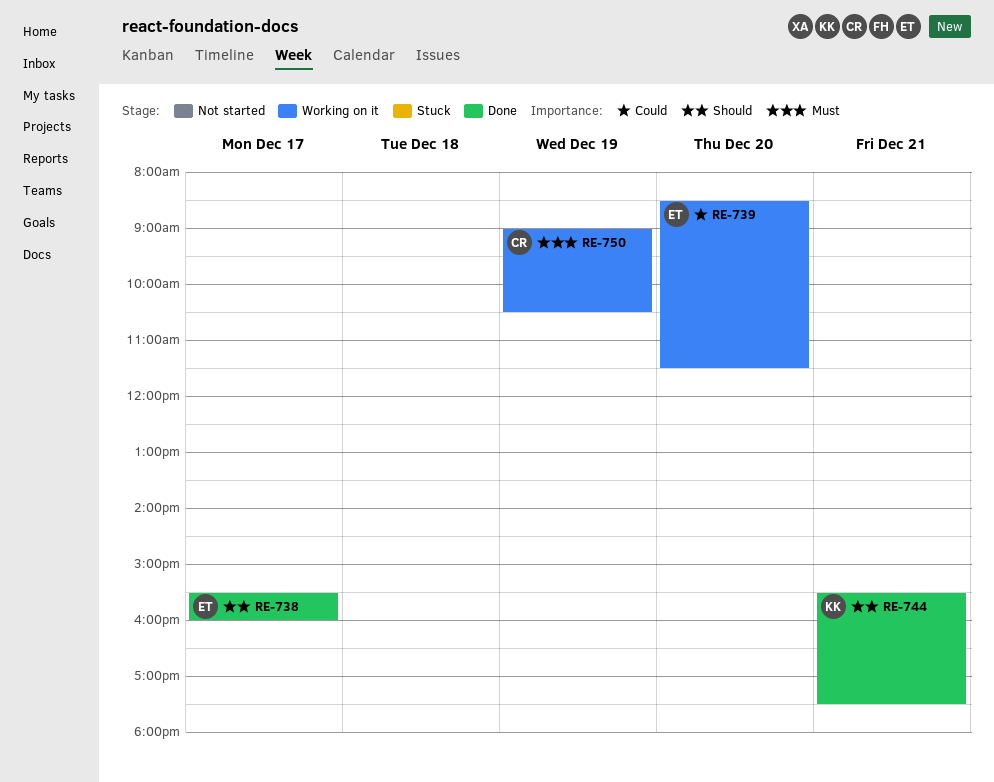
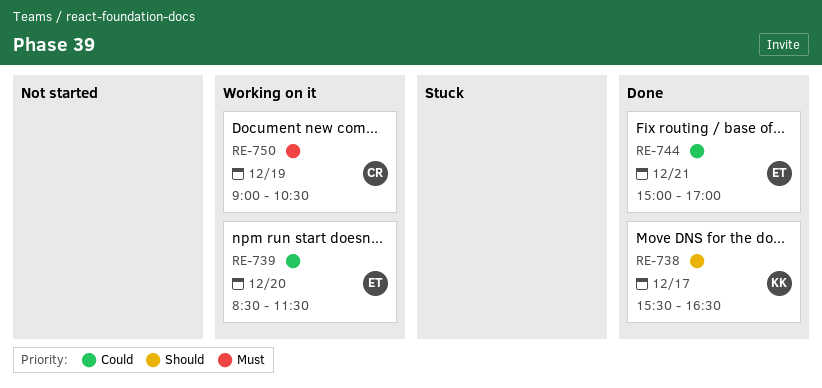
RE-738, owner: ET -> KK
RE-738, ends: 16:00 -> 16:30
RE-744, owner: KK -> ET
RE-744, priority: Should -> Could
RE-744, begins: 15:30 -> 15:00
RE-744, ends: 17:30 -> 17:00

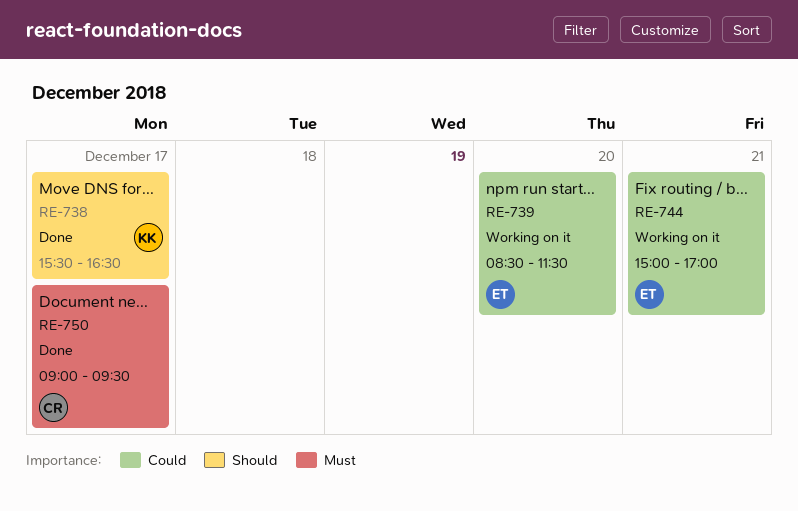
RE-744, status: Done -> Working on it
RE-750, status: Working on it -> Done
RE-750, day: Dec 19 -> Dec 17
RE-750, ends: 10:30 -> 09:30

